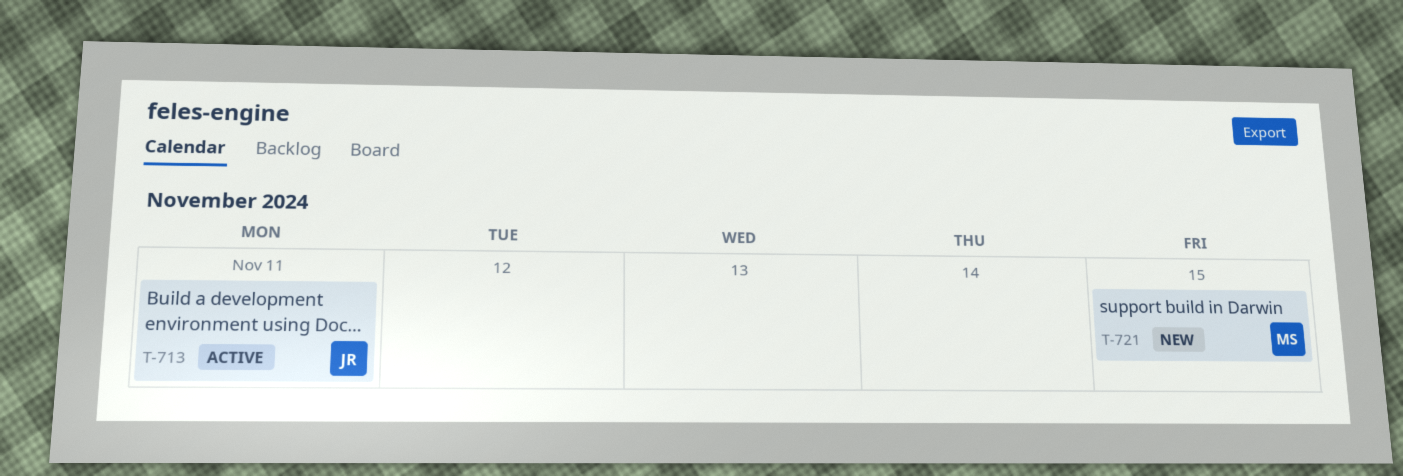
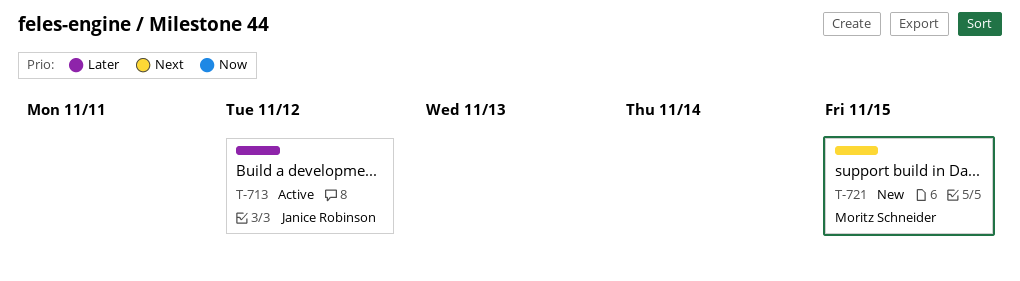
T-713, due: Nov 11 -> Nov 12

